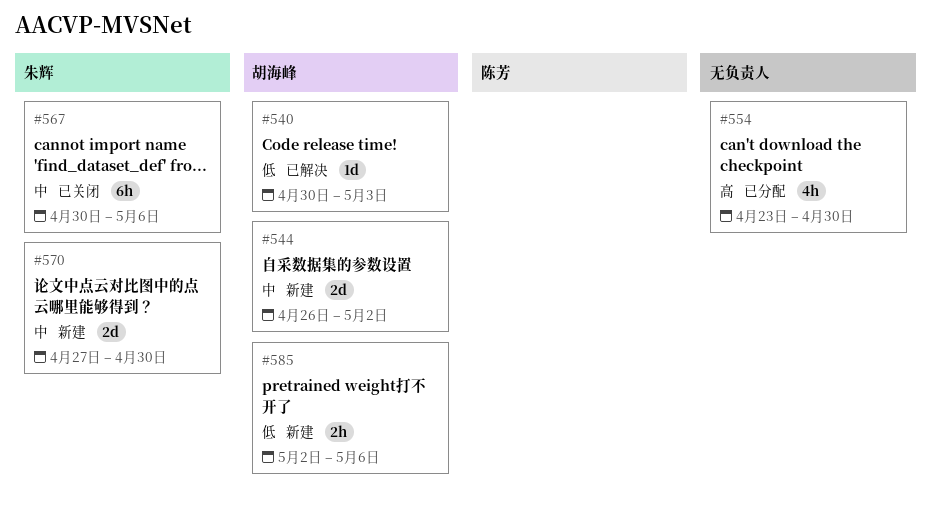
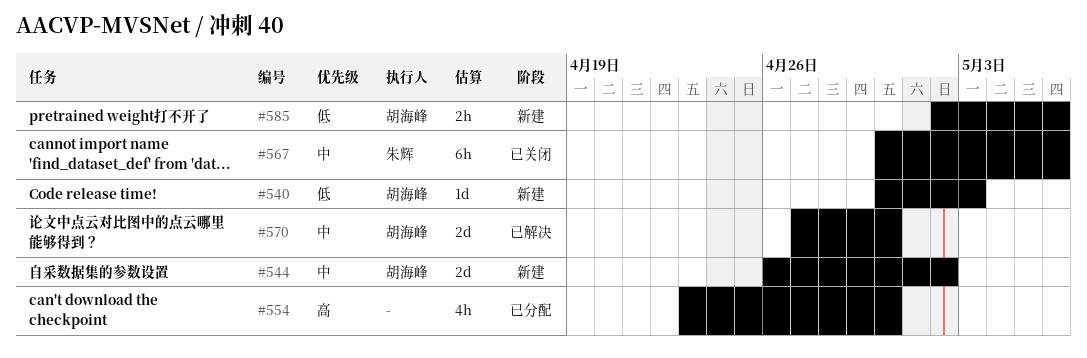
#540, status: 已解决 -> 新建
#570, status: 新建 -> 已解决
#570, owner: 朱辉 -> 胡海峰

